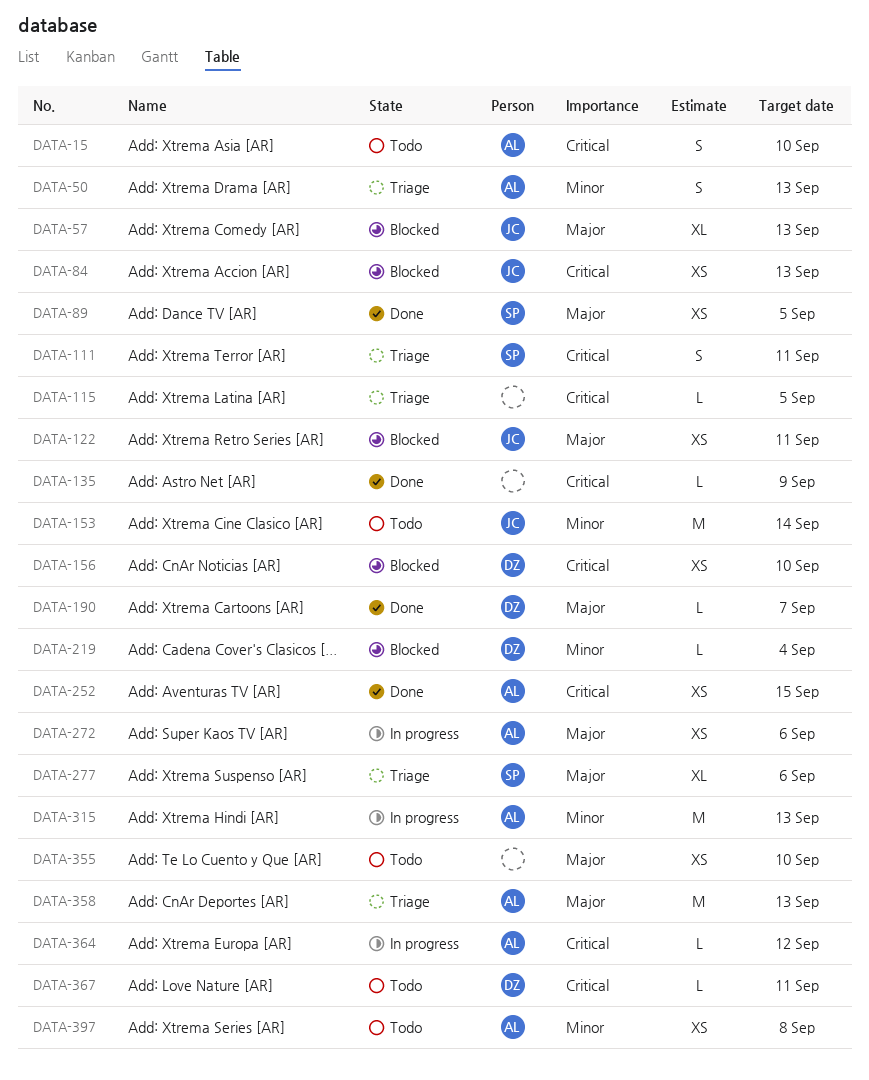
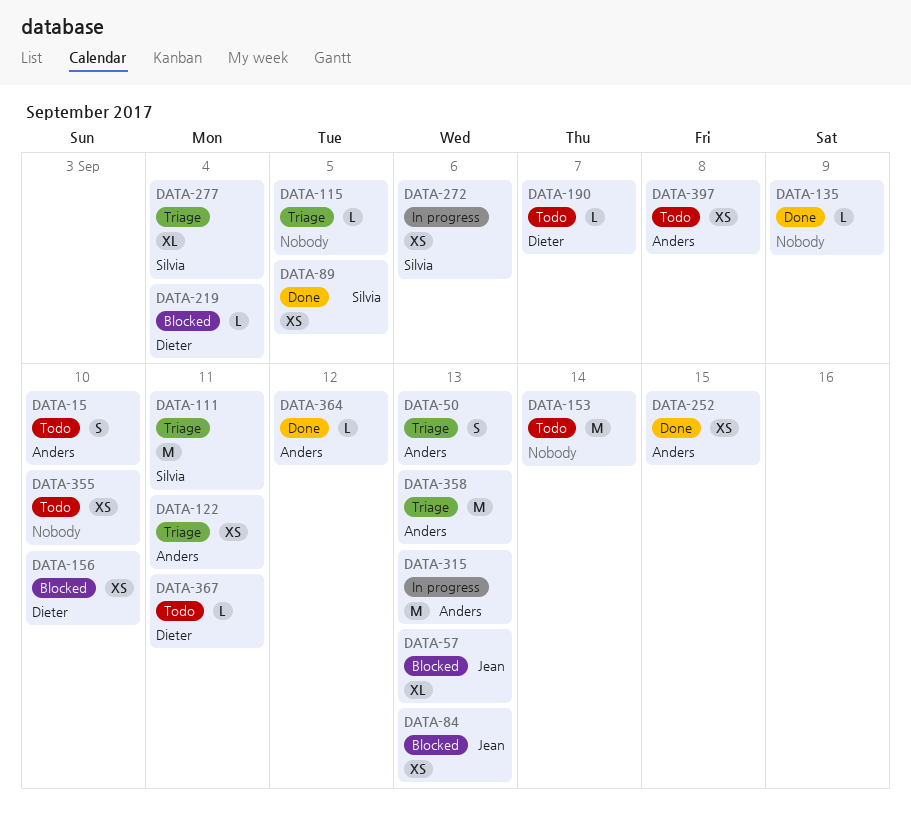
DATA-111, estimate: S -> M
DATA-122, status: Blocked -> Triage
DATA-122, owner: Jean -> Anders
DATA-153, owner: Jean -> none
DATA-190, status: Done -> Todo
DATA-272, owner: Anders -> Silvia
DATA-277, due: Sep 6 -> Sep 4
DATA-364, status: In progress -> Done

